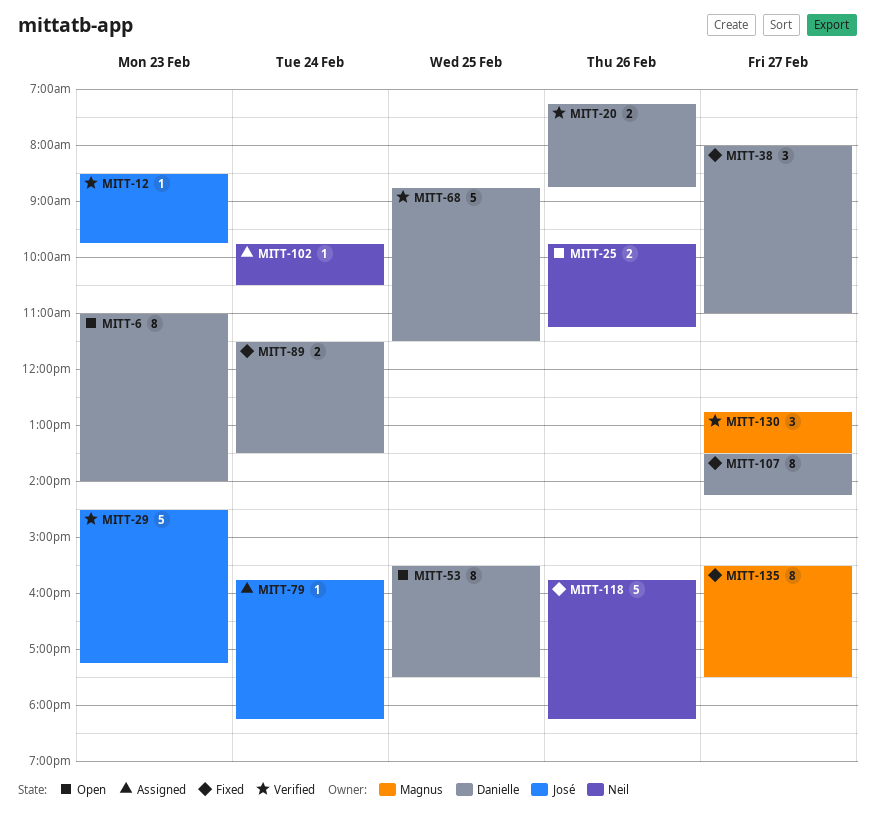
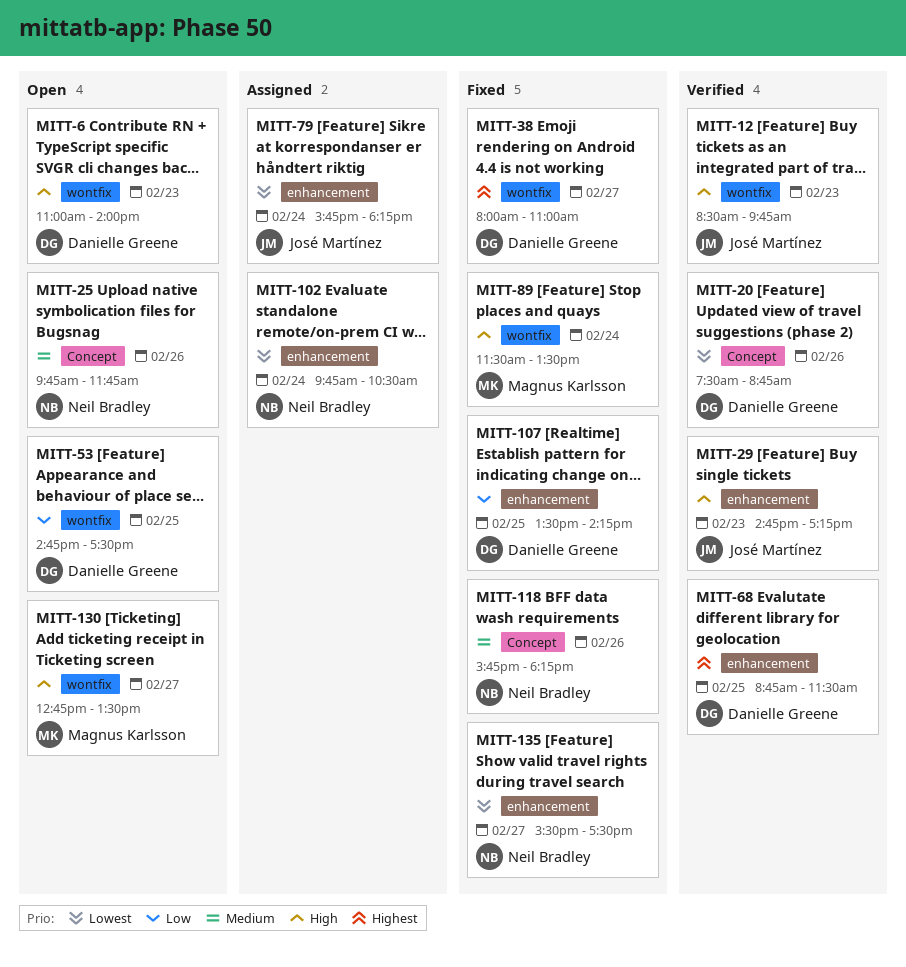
MITT-20, begins: 07:15 -> 07:30
MITT-25, ends: 11:15 -> 11:45
MITT-29, begins: 14:30 -> 14:45
MITT-53, begins: 15:30 -> 14:45
MITT-89, owner: Danielle Greene -> Magnus Karlsson
MITT-107, day: Feb 27 -> Feb 25
MITT-130, status: Verified -> Open
MITT-135, owner: Magnus Karlsson -> Neil Bradley

